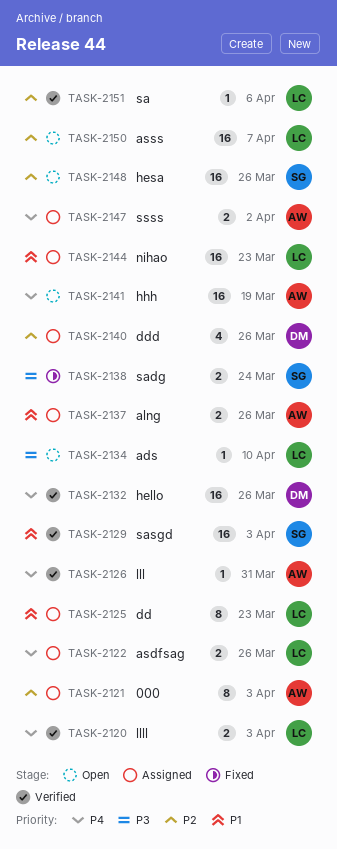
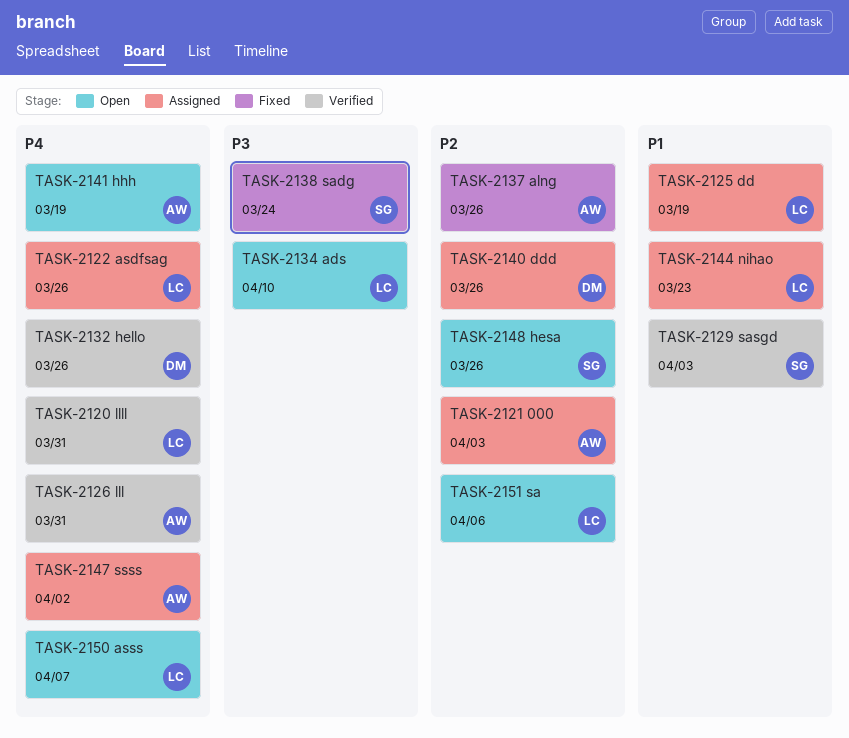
TASK-2120, due: Apr 3 -> Mar 31
TASK-2125, due: Mar 23 -> Mar 19
TASK-2137, status: Assigned -> Fixed
TASK-2137, priority: P1 -> P2
TASK-2150, priority: P2 -> P4
TASK-2151, status: Verified -> Open

